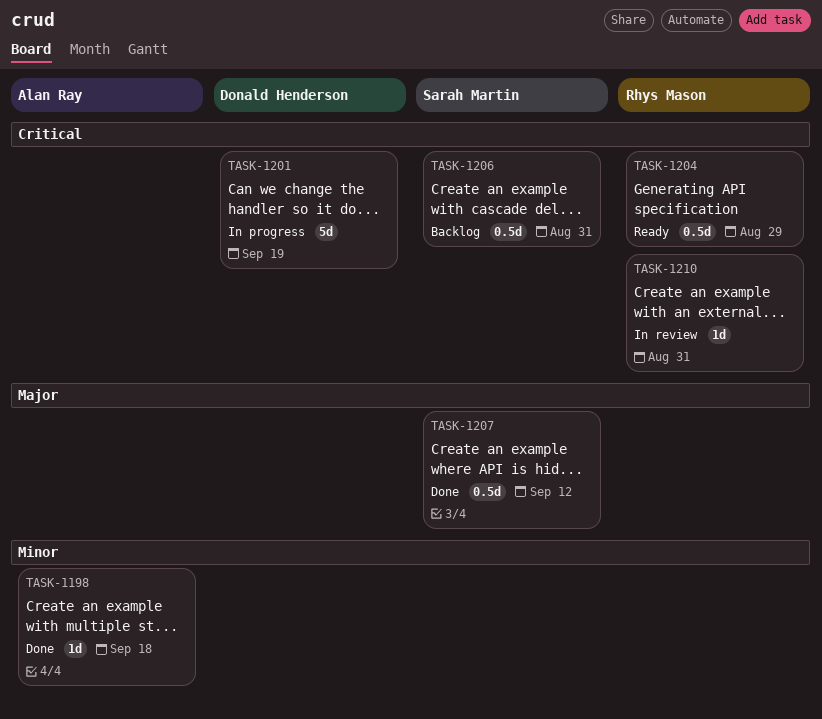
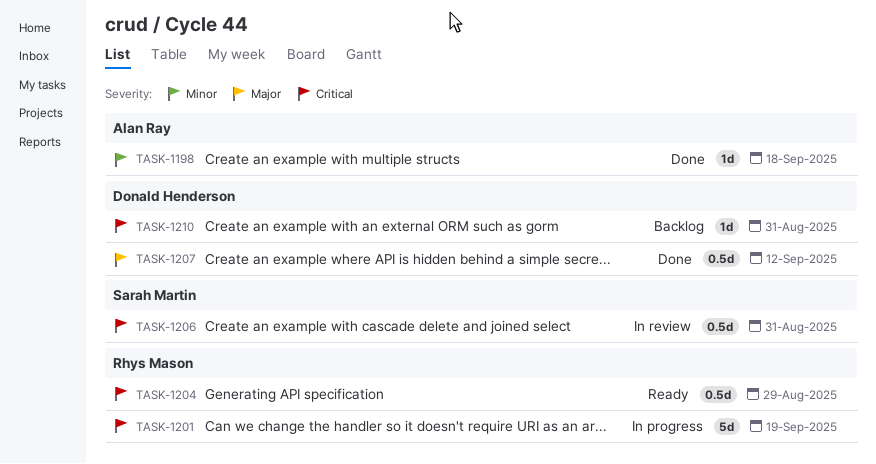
TASK-1201, owner: Donald Henderson -> Rhys Mason
TASK-1206, status: Backlog -> In review
TASK-1207, owner: Sarah Martin -> Donald Henderson
TASK-1210, status: In review -> Backlog
TASK-1210, owner: Rhys Mason -> Donald Henderson

